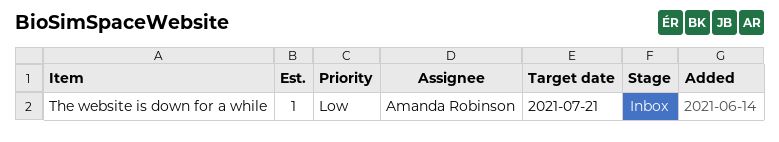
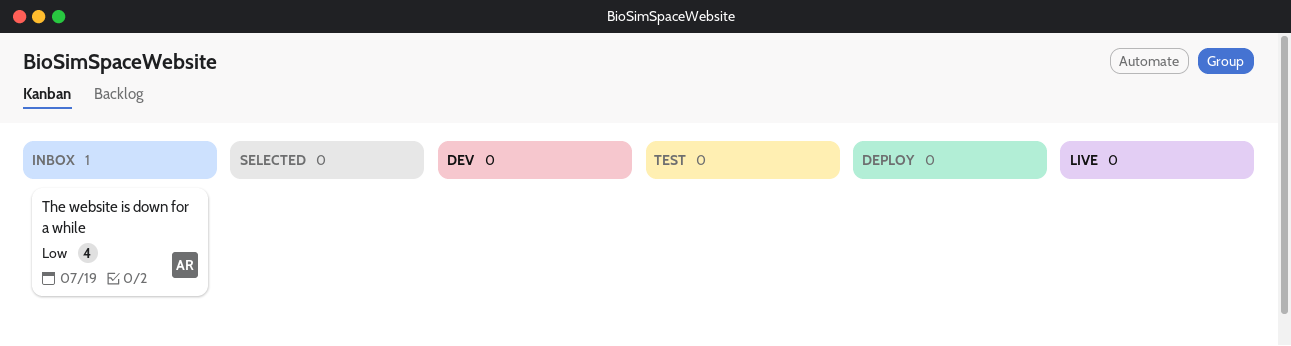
The website is down for a while, estimate: 1 -> 4
The website is down for a while, due: Jul 21 -> Jul 19

